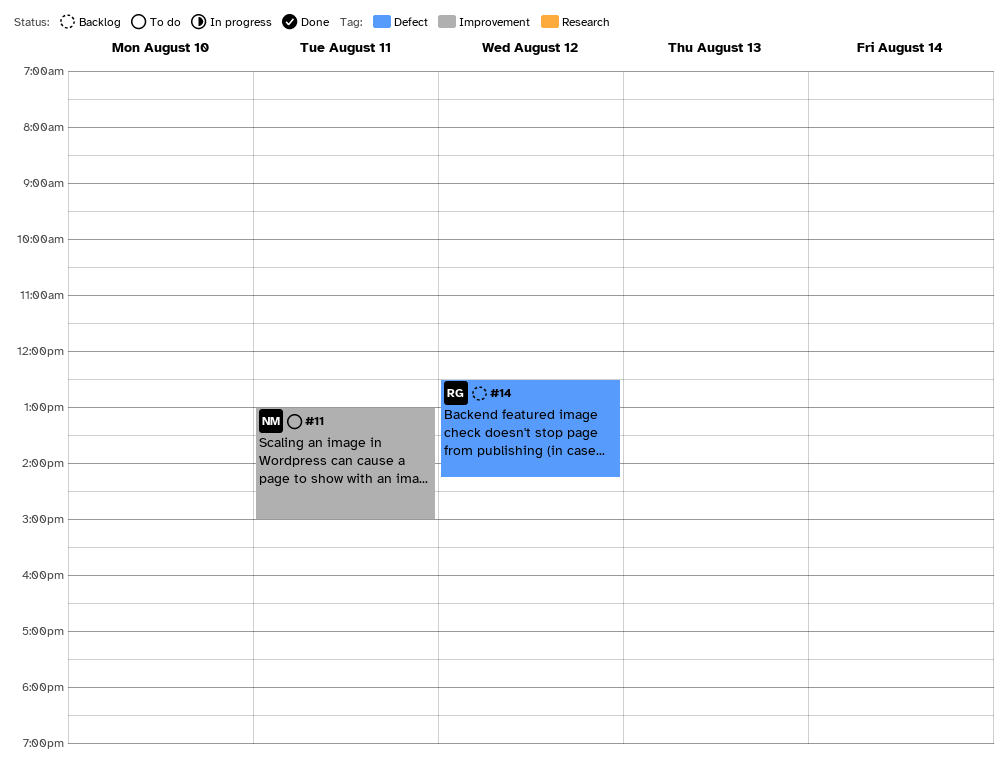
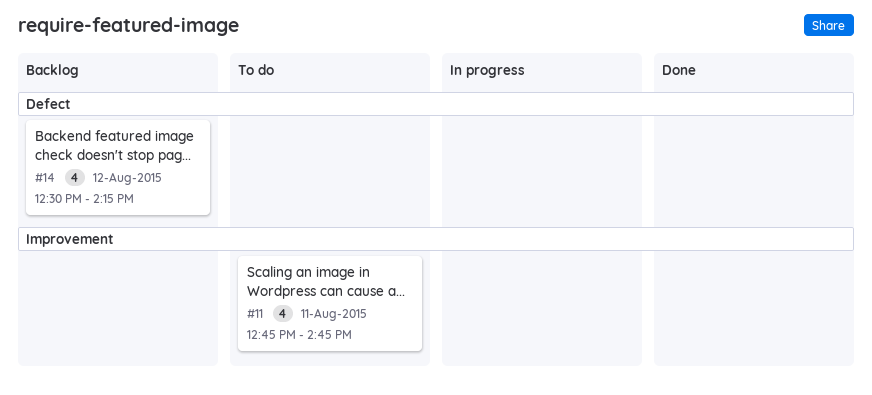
#11, begins: 13:00 -> 12:45
#11, ends: 15:00 -> 14:45

